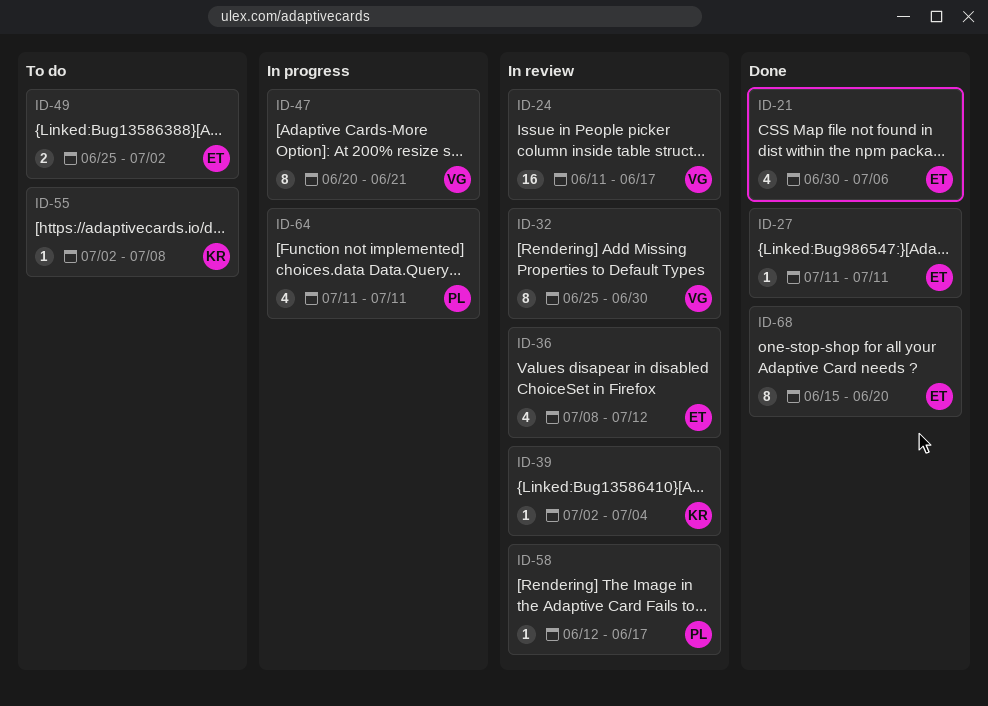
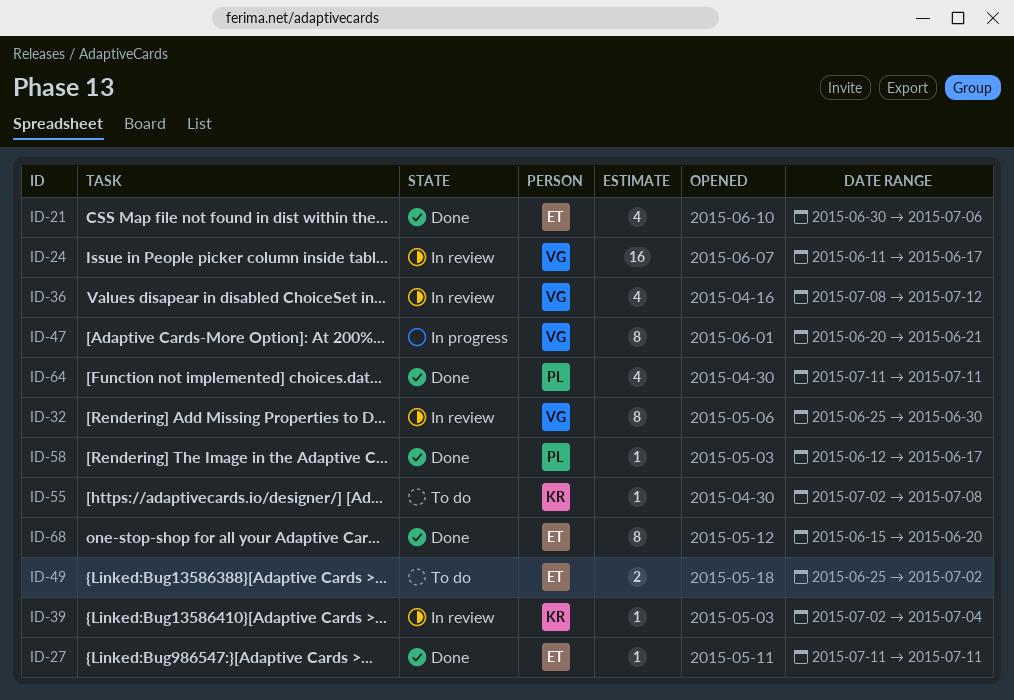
ID-36, owner: ET -> VG
ID-58, status: In review -> Done
ID-64, status: In progress -> Done

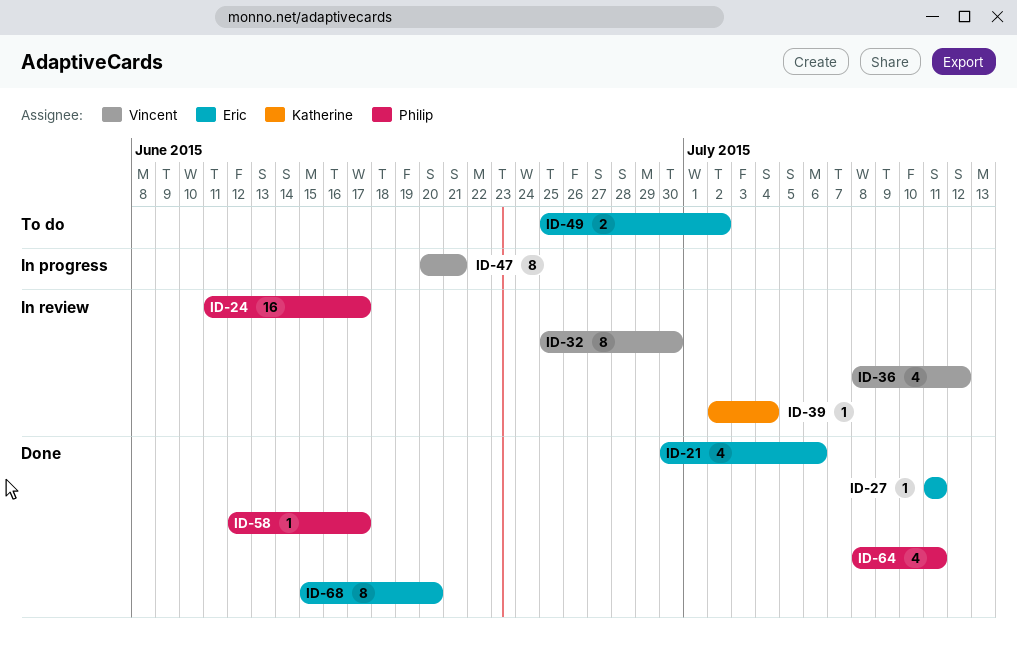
ID-24, owner: Vincent -> Philip
ID-55: present -> none
ID-64, start: Jul 11 -> Jul 8

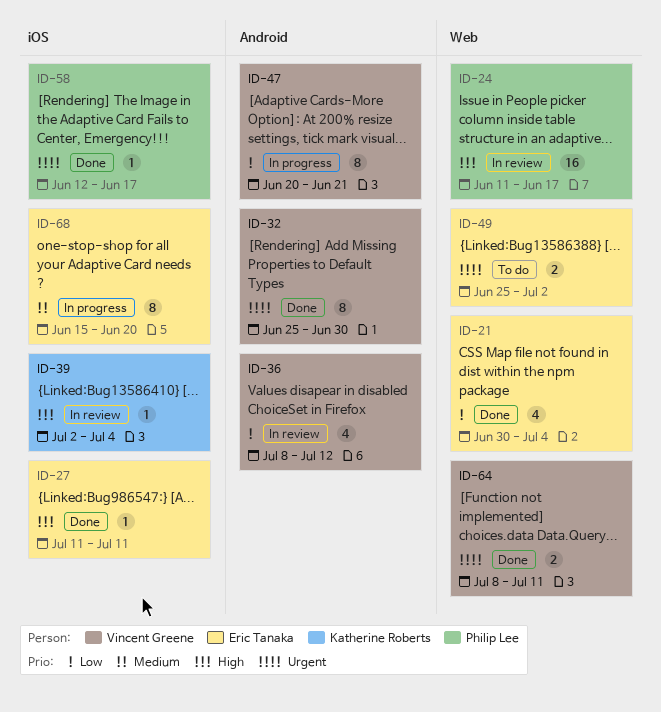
ID-21, due: Jul 6 -> Jul 4
ID-32, status: In review -> Done
ID-64, owner: Philip Lee -> Vincent Greene
ID-64, estimate: 4 -> 2
ID-68, status: Done -> In progress

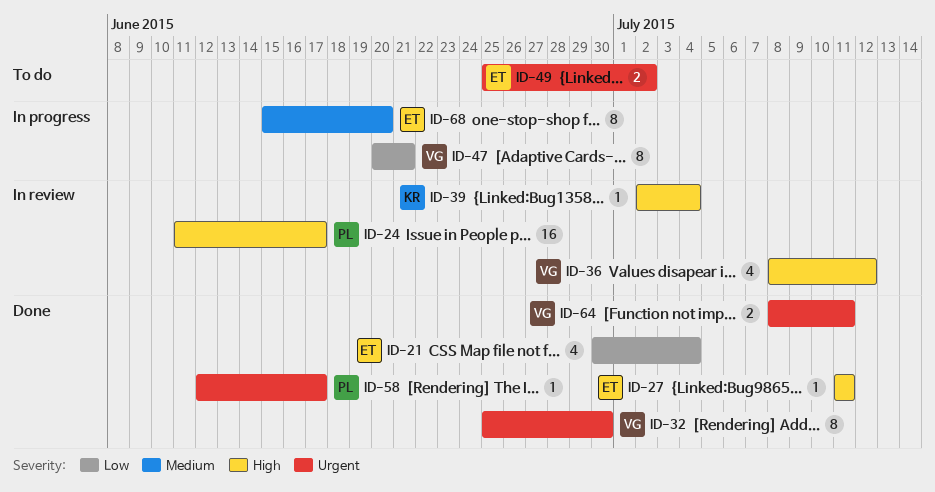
ID-36, priority: Low -> High

